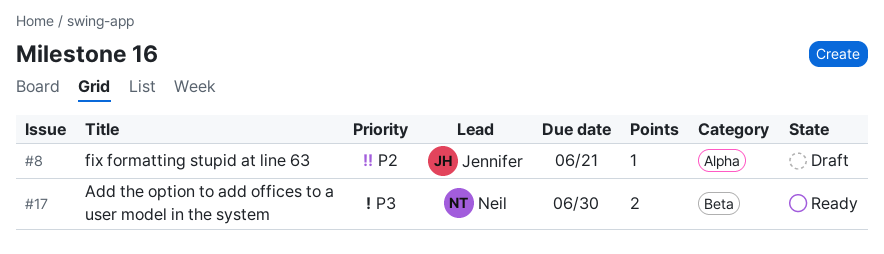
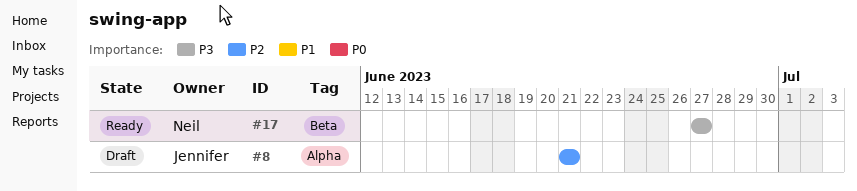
#17, due: Jun 30 -> Jun 27

